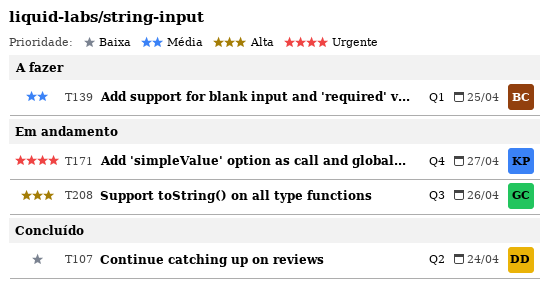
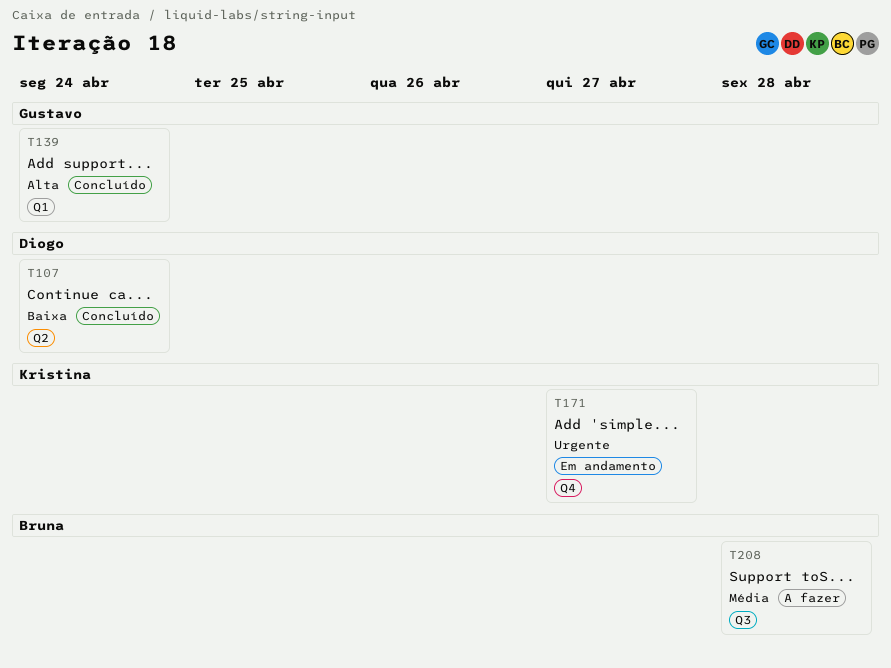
T139, status: A fazer -> Concluído
T139, owner: Bruna -> Gustavo
T139, priority: Média -> Alta
T139, due: Apr 25 -> Apr 24
T208, status: Em andamento -> A fazer
T208, owner: Gustavo -> Bruna
T208, priority: Alta -> Média
T208, due: Apr 26 -> Apr 28

